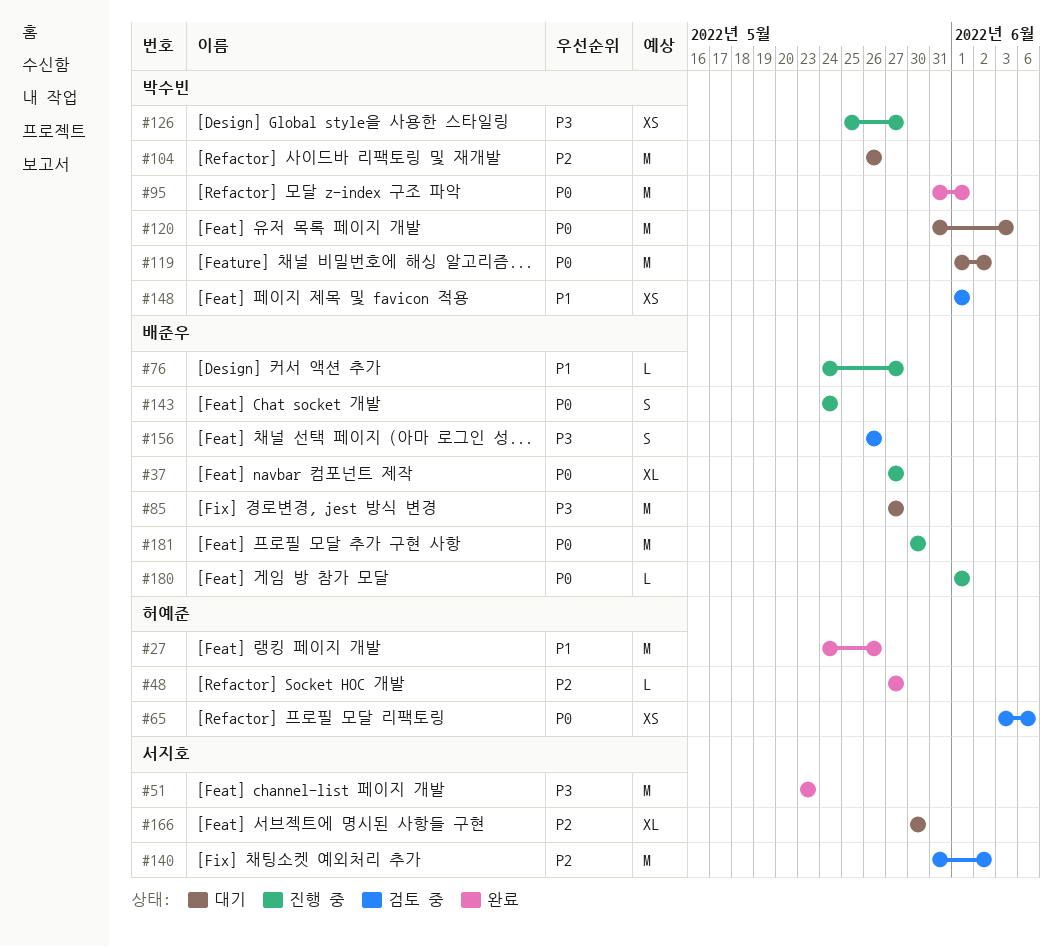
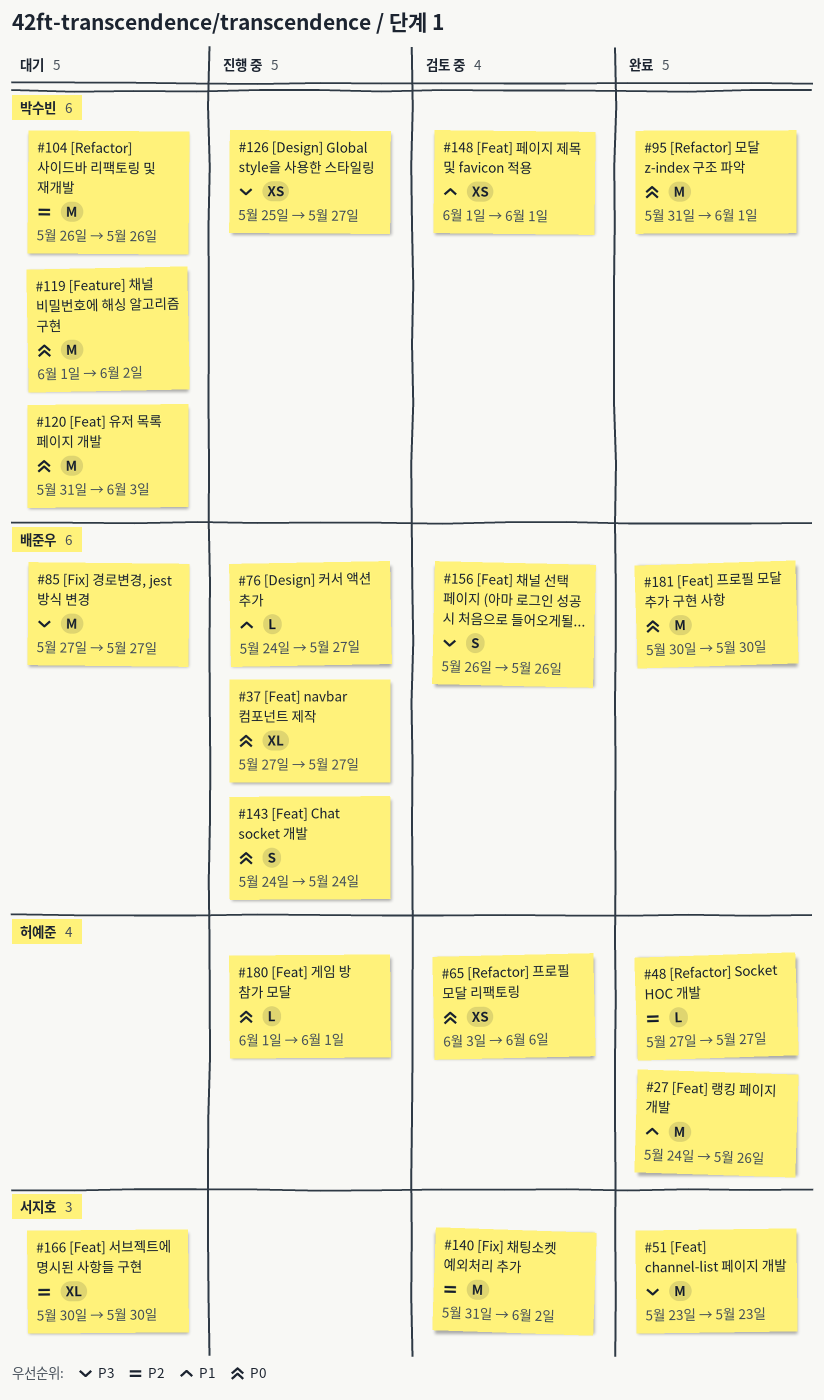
#180, owner: 배준우 -> 허예준
#181, status: 진행 중 -> 완료

